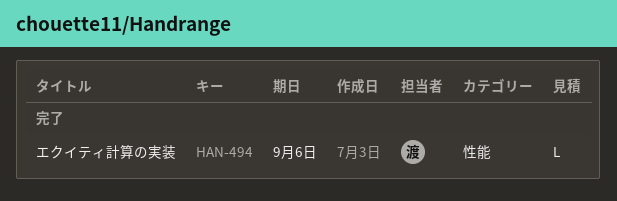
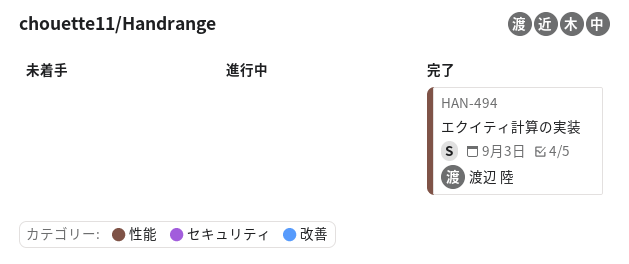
HAN-494, estimate: L -> S
HAN-494, due: Sep 6 -> Sep 3

